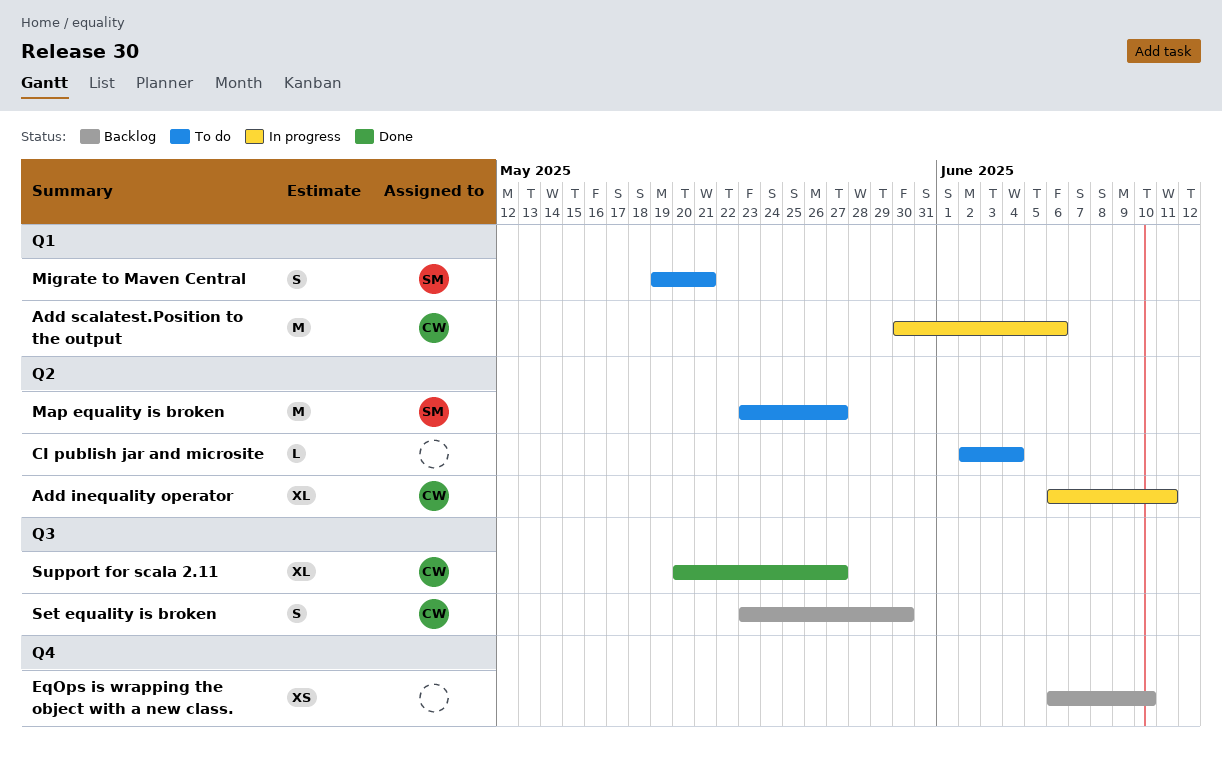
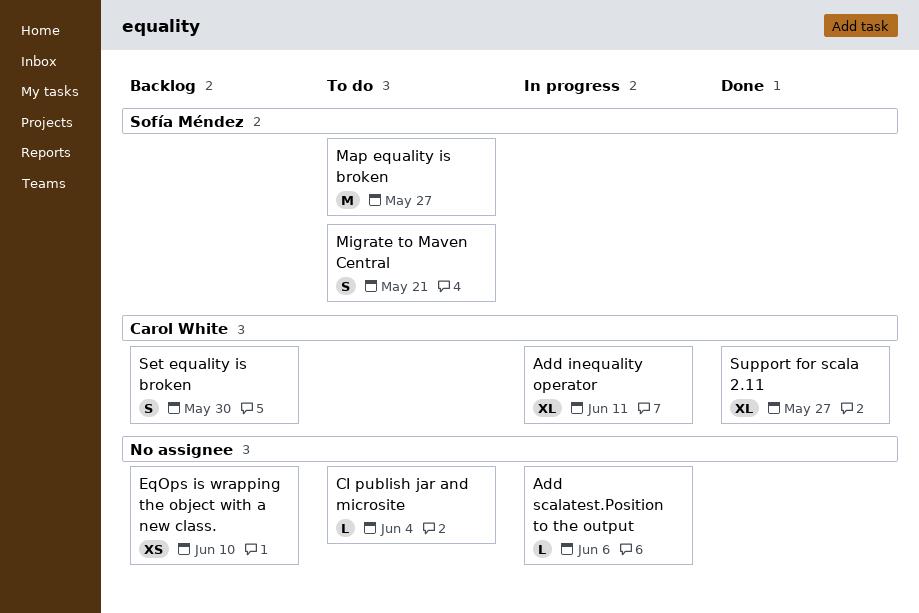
Add scalatest.Position to the output, owner: Carol White -> none
Add scalatest.Position to the output, estimate: M -> L

